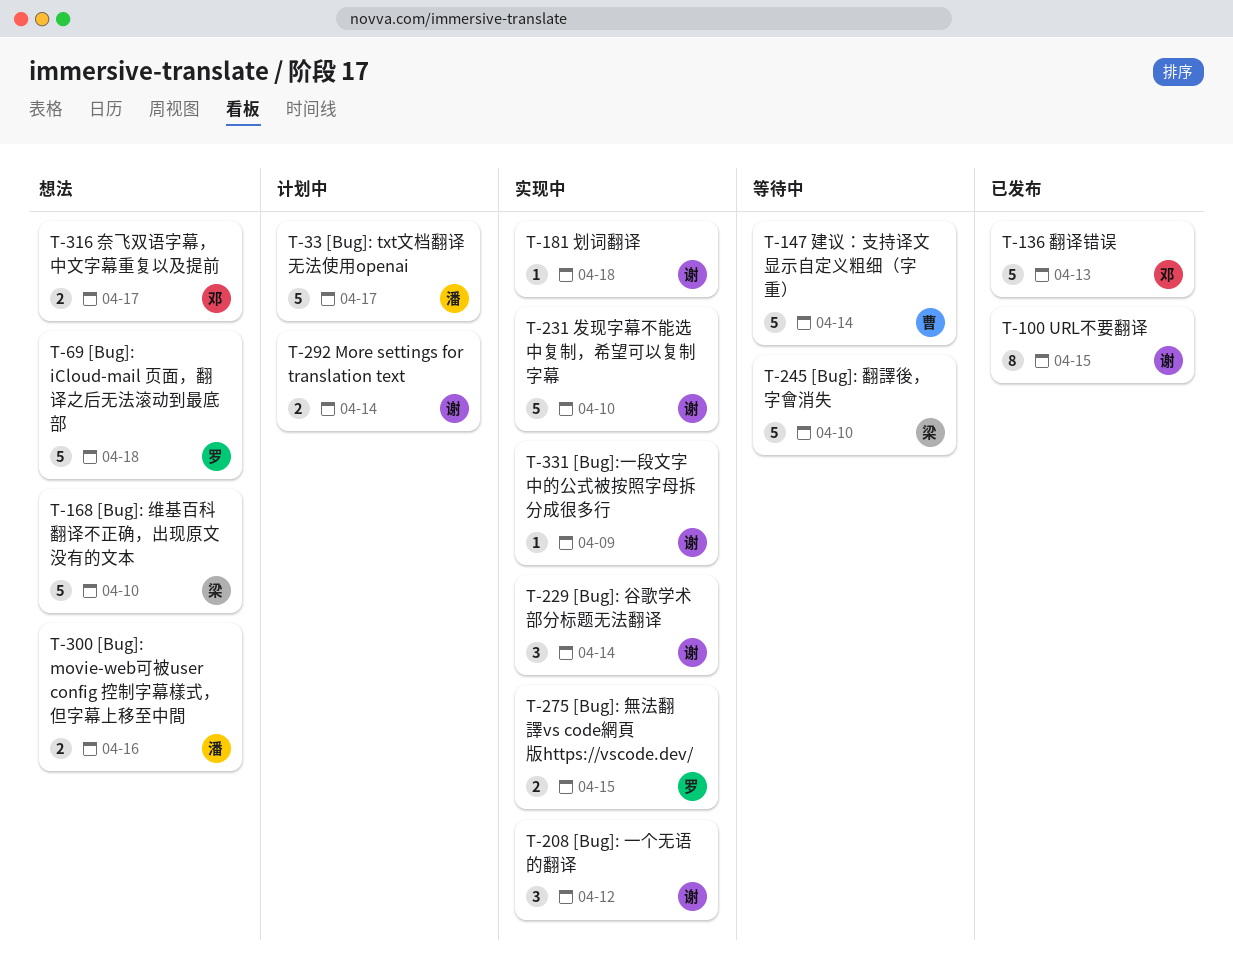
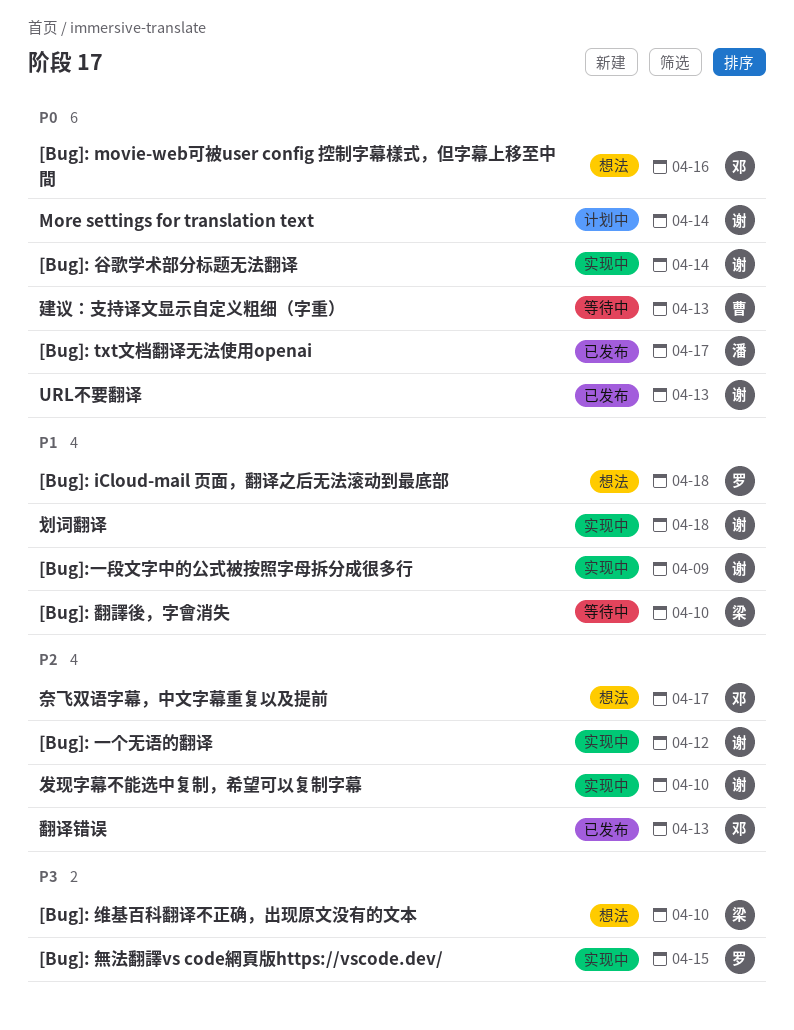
[Bug]: movie-web可被user config 控制字幕樣式，但字幕上移至中間, owner: 潘 -> 邓
[Bug]: txt文档翻译无法使用openai, status: 计划中 -> 已发布
URL不要翻译, due: Apr 15 -> Apr 13
建议：支持译文显示自定义粗细（字重）, due: Apr 14 -> Apr 13

